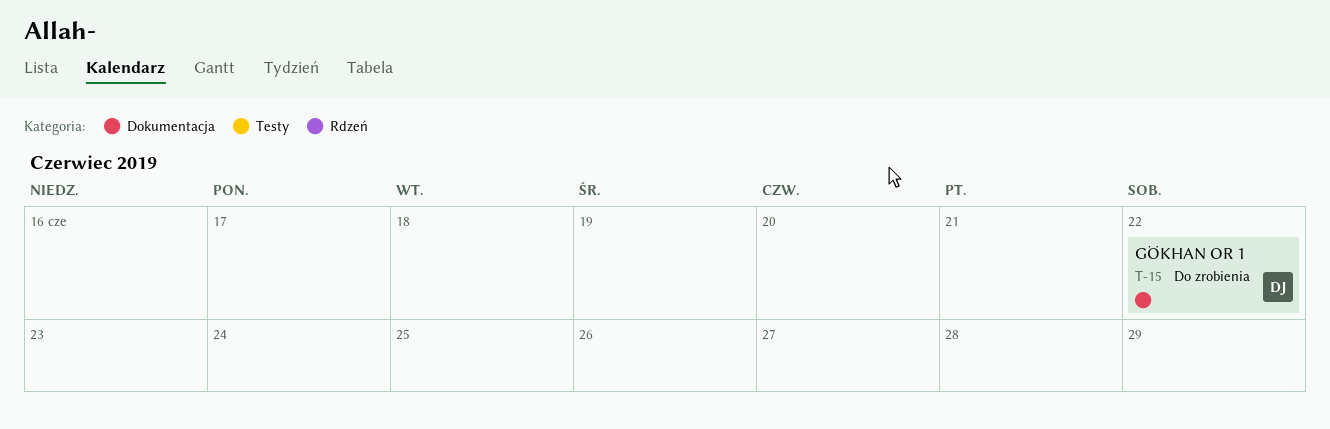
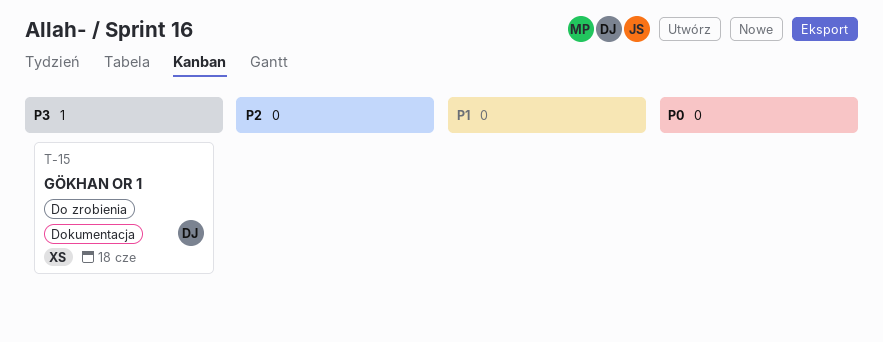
T-15, due: Jun 22 -> Jun 18

